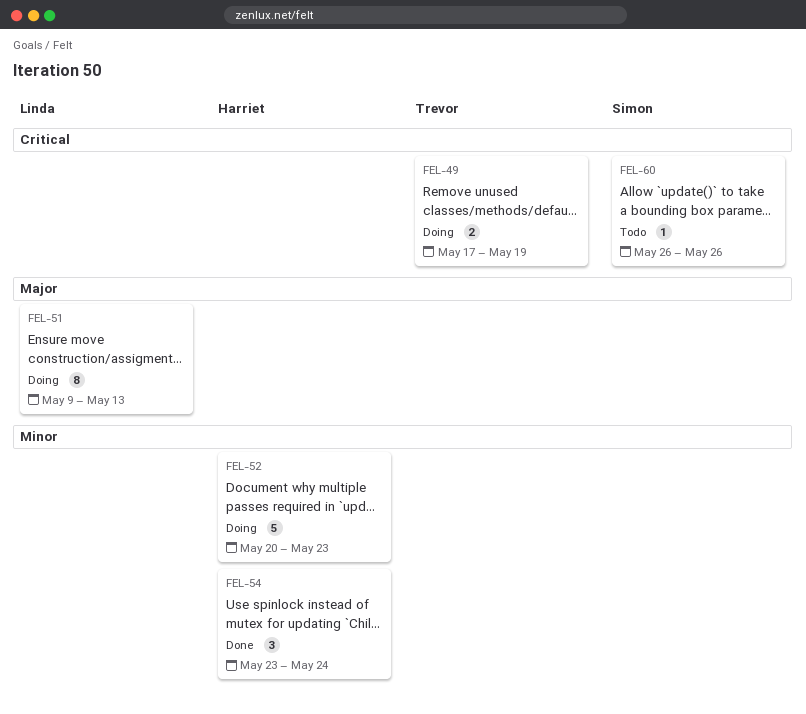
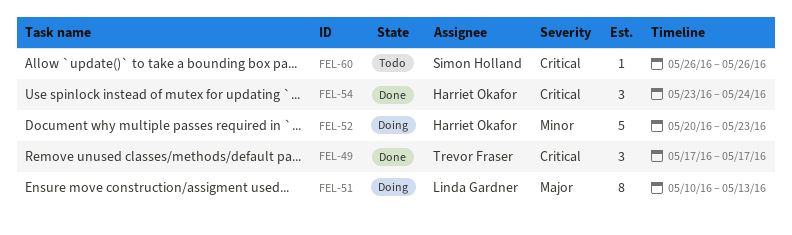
FEL-49, status: Doing -> Done
FEL-49, estimate: 2 -> 3
FEL-49, due: May 19 -> May 17
FEL-51, start: May 9 -> May 10
FEL-54, priority: Minor -> Critical

